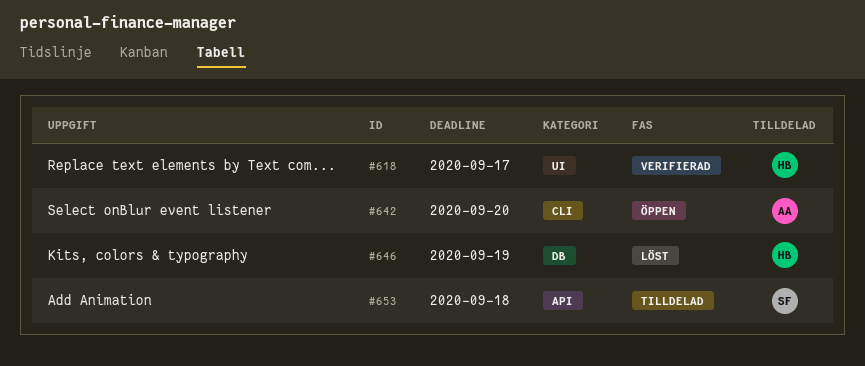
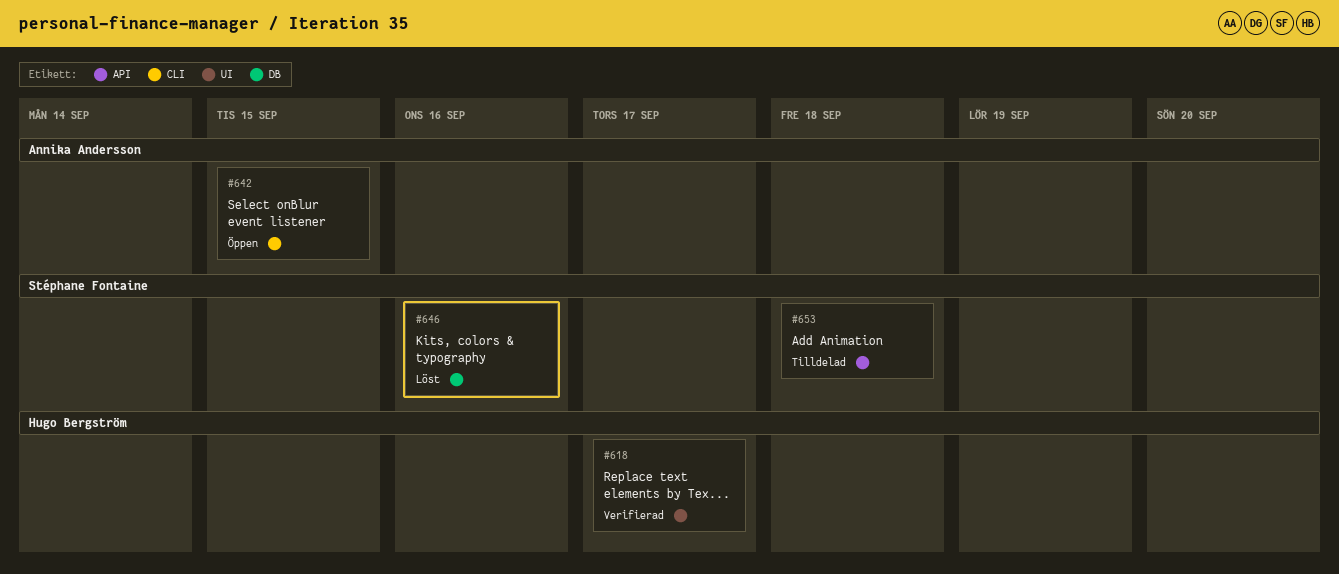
#642, due: Sep 20 -> Sep 15
#646, owner: Hugo Bergström -> Stéphane Fontaine
#646, due: Sep 19 -> Sep 16

